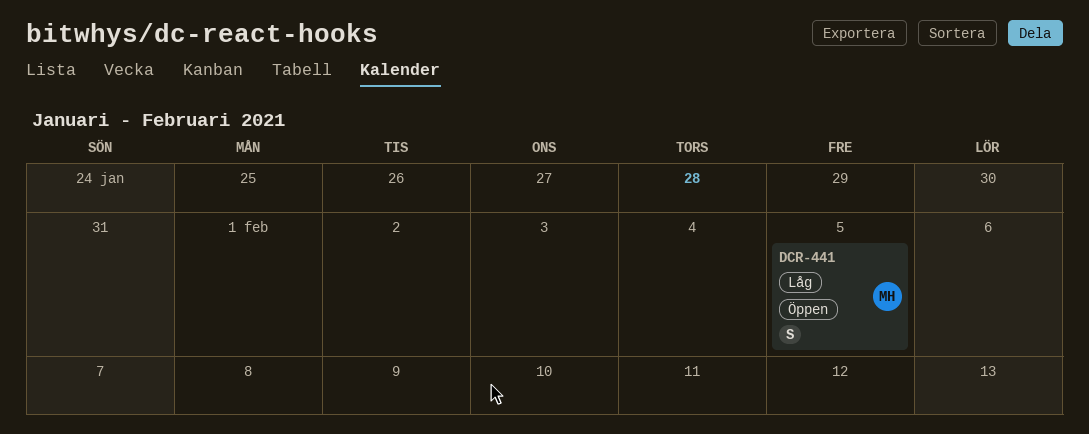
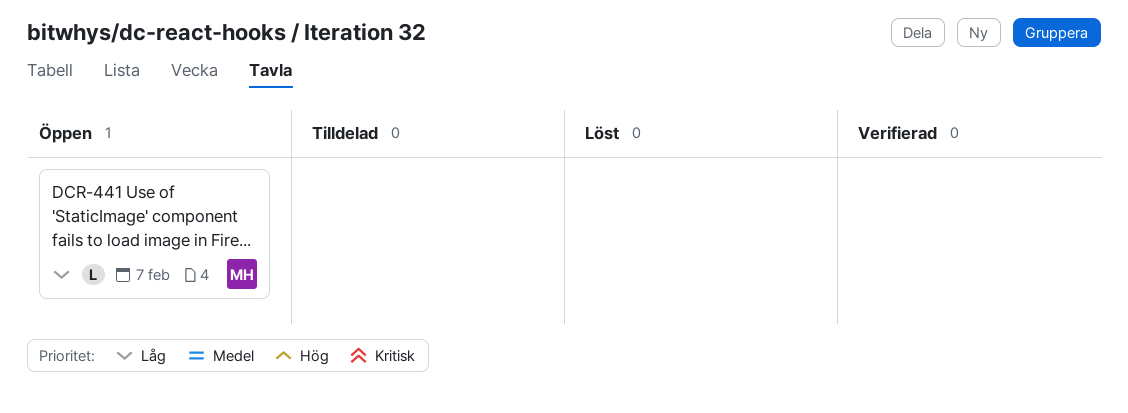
DCR-441, estimate: S -> L
DCR-441, due: Feb 5 -> Feb 7

